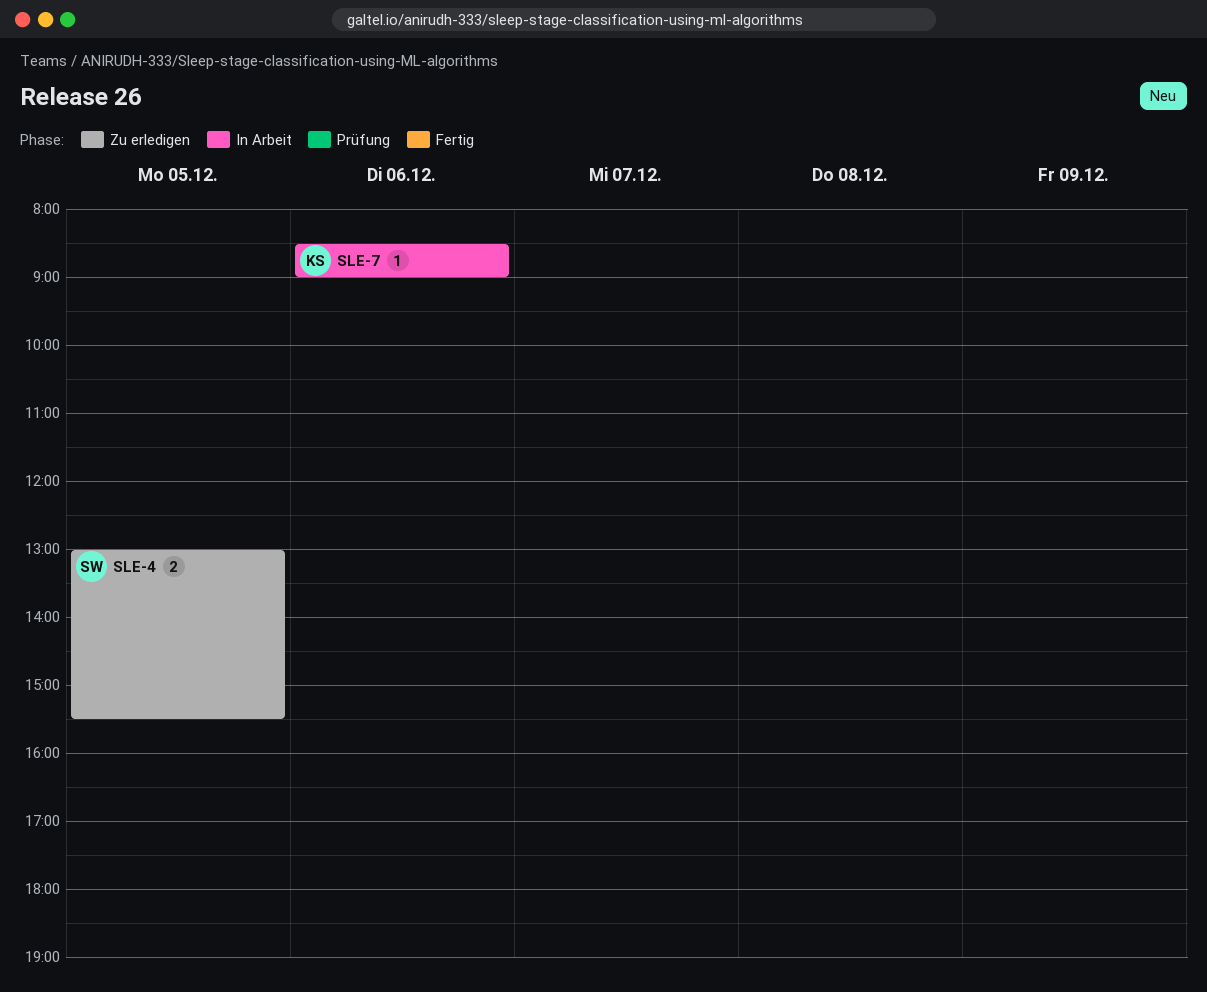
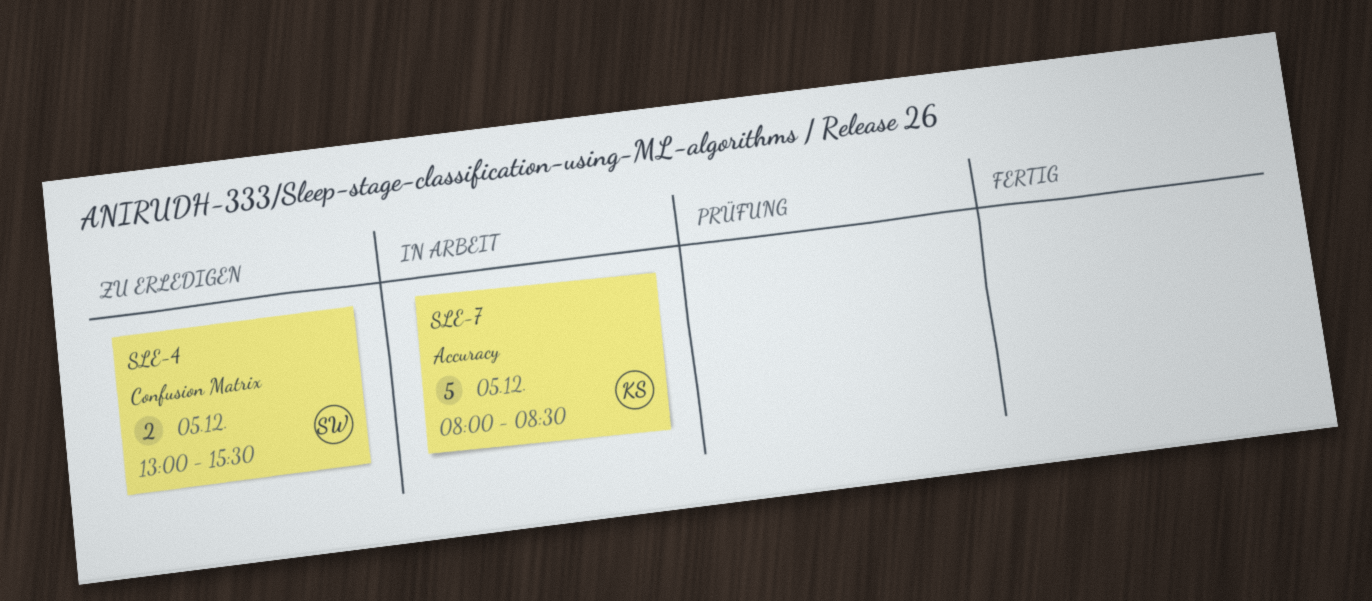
SLE-7, estimate: 1 -> 5
SLE-7, day: Dec 6 -> Dec 5
SLE-7, begins: 08:30 -> 08:00
SLE-7, ends: 09:00 -> 08:30

